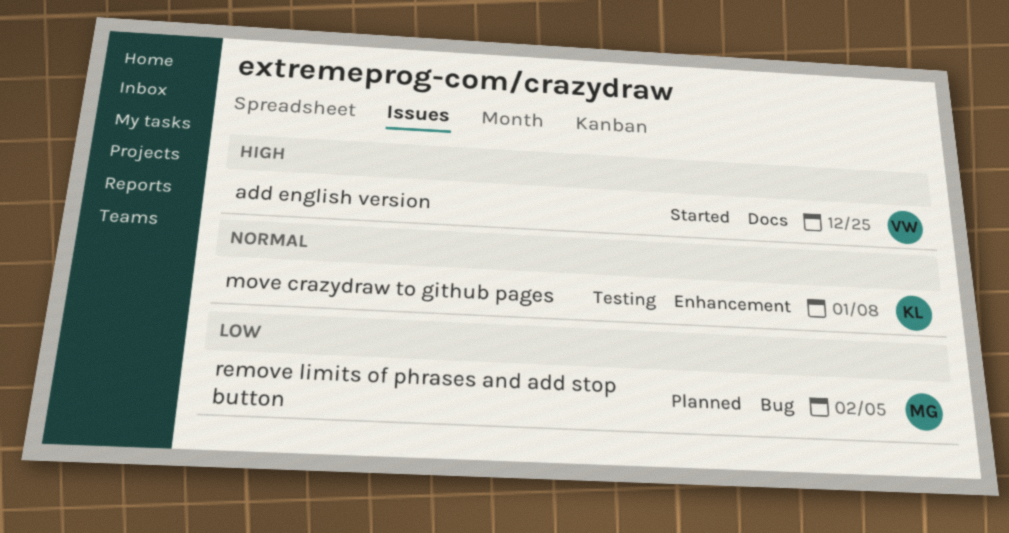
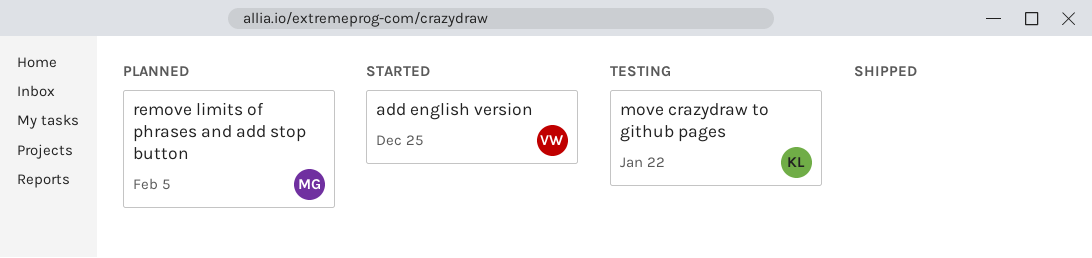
move crazydraw to github pages, due: Jan 8 -> Jan 22

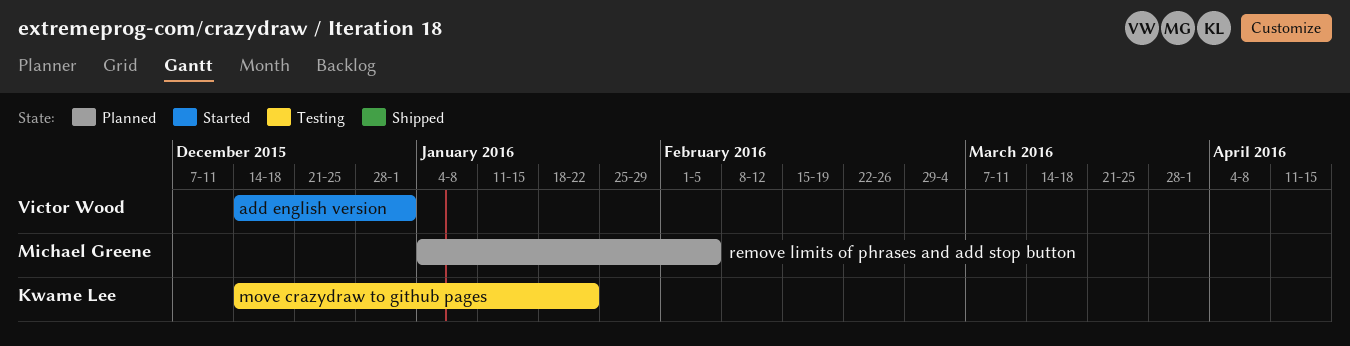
add english version, due: Dec 25 -> Jan 1

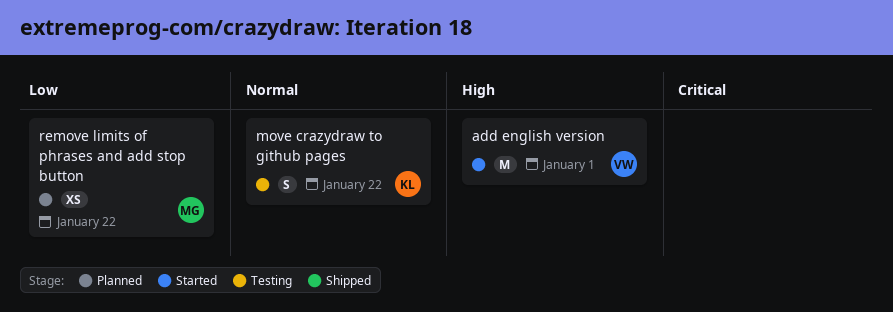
remove limits of phrases and add stop button, due: Feb 5 -> Jan 22

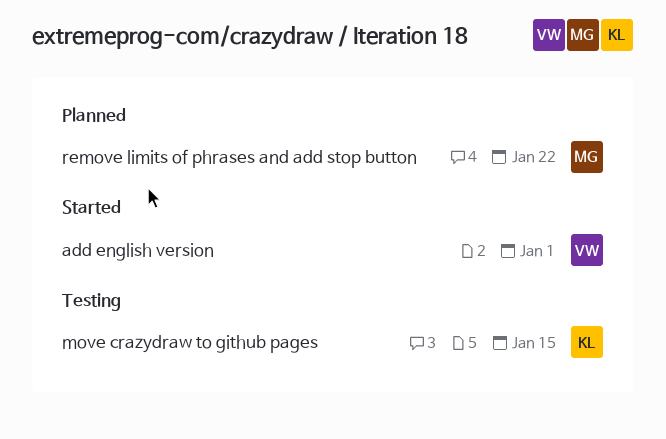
move crazydraw to github pages, due: Jan 22 -> Jan 15

